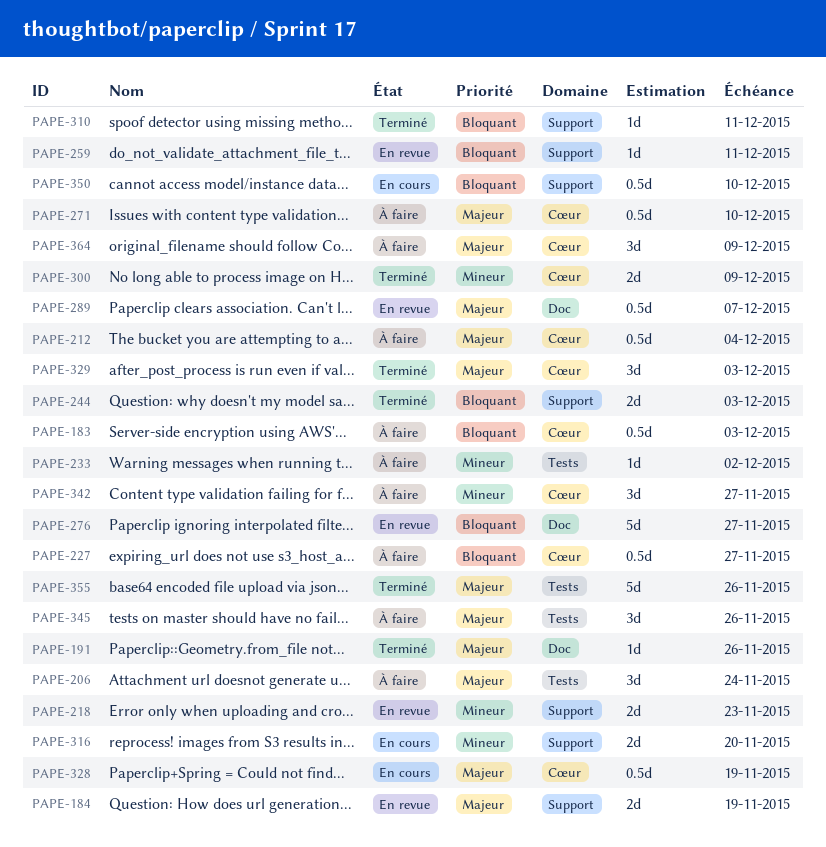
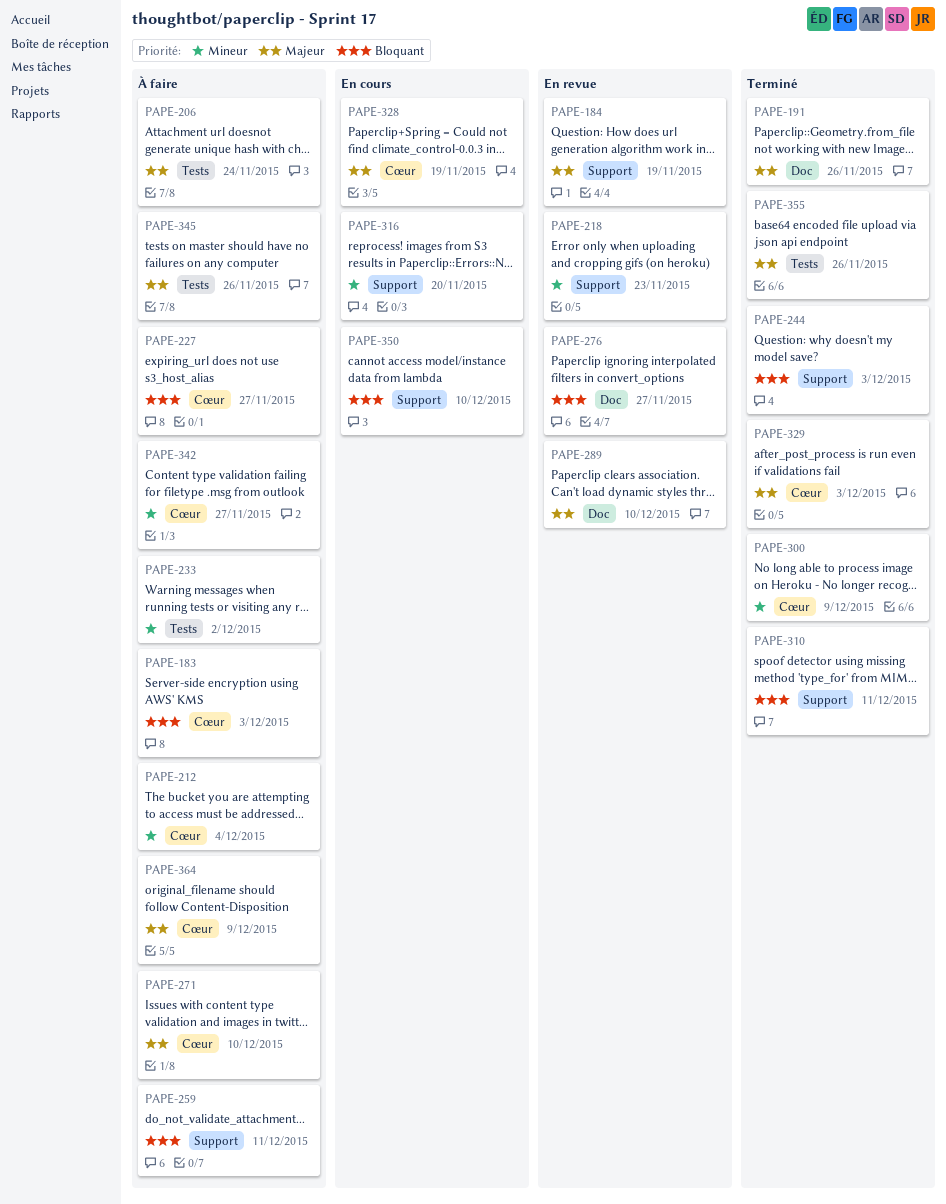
PAPE-212, priority: Majeur -> Mineur
PAPE-259, status: En revue -> À faire
PAPE-289, due: Dec 7 -> Dec 10

